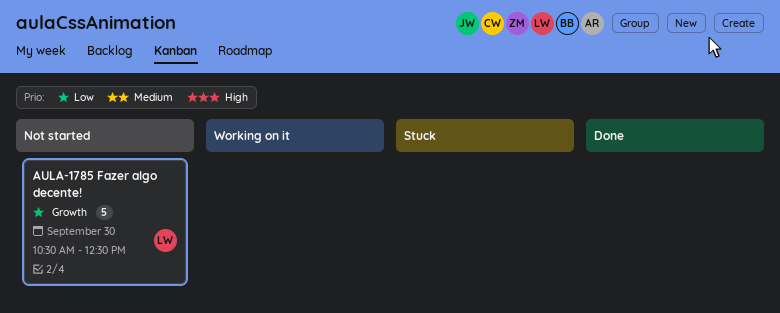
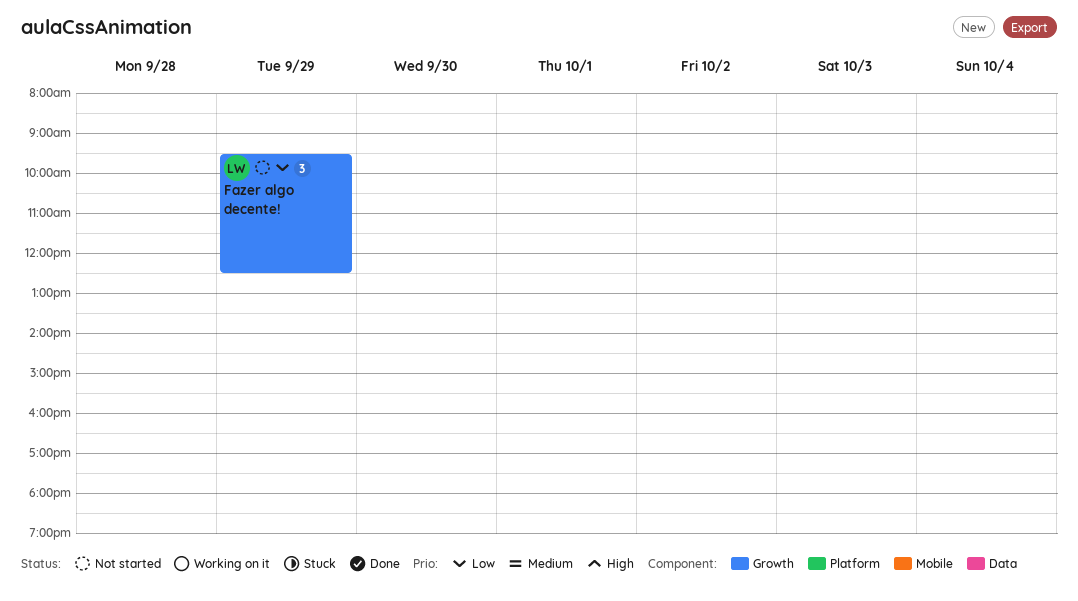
Fazer algo decente!, estimate: 5 -> 3
Fazer algo decente!, day: Sep 30 -> Sep 29
Fazer algo decente!, begins: 10:30 -> 09:30

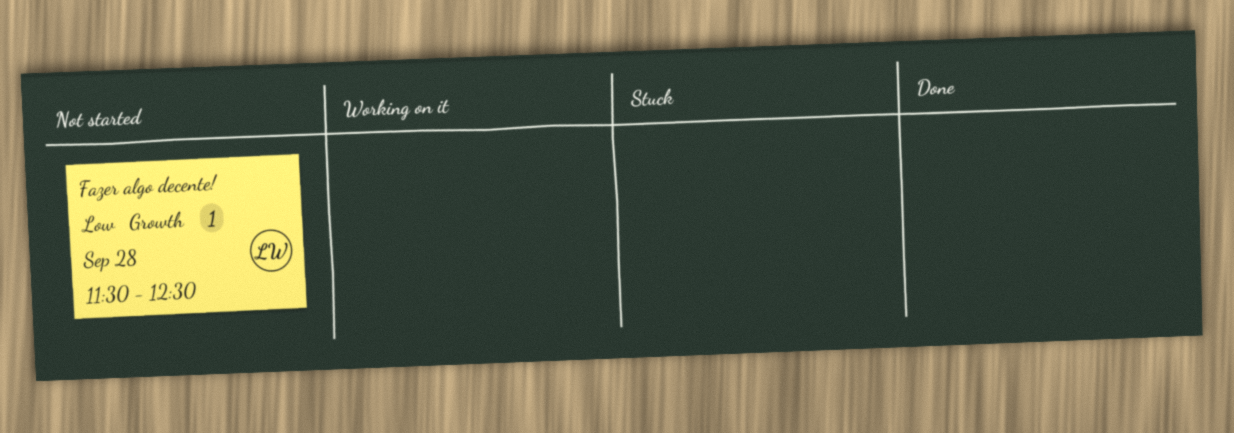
Fazer algo decente!, estimate: 3 -> 1
Fazer algo decente!, day: Sep 29 -> Sep 28
Fazer algo decente!, begins: 09:30 -> 11:30

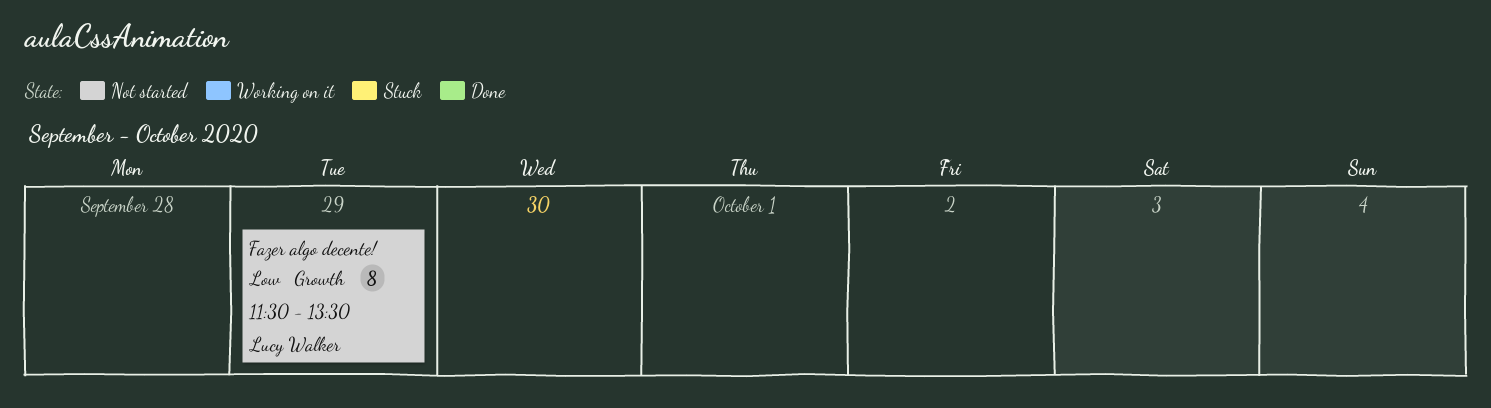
Fazer algo decente!, estimate: 1 -> 8
Fazer algo decente!, day: Sep 28 -> Sep 29
Fazer algo decente!, ends: 12:30 -> 13:30

